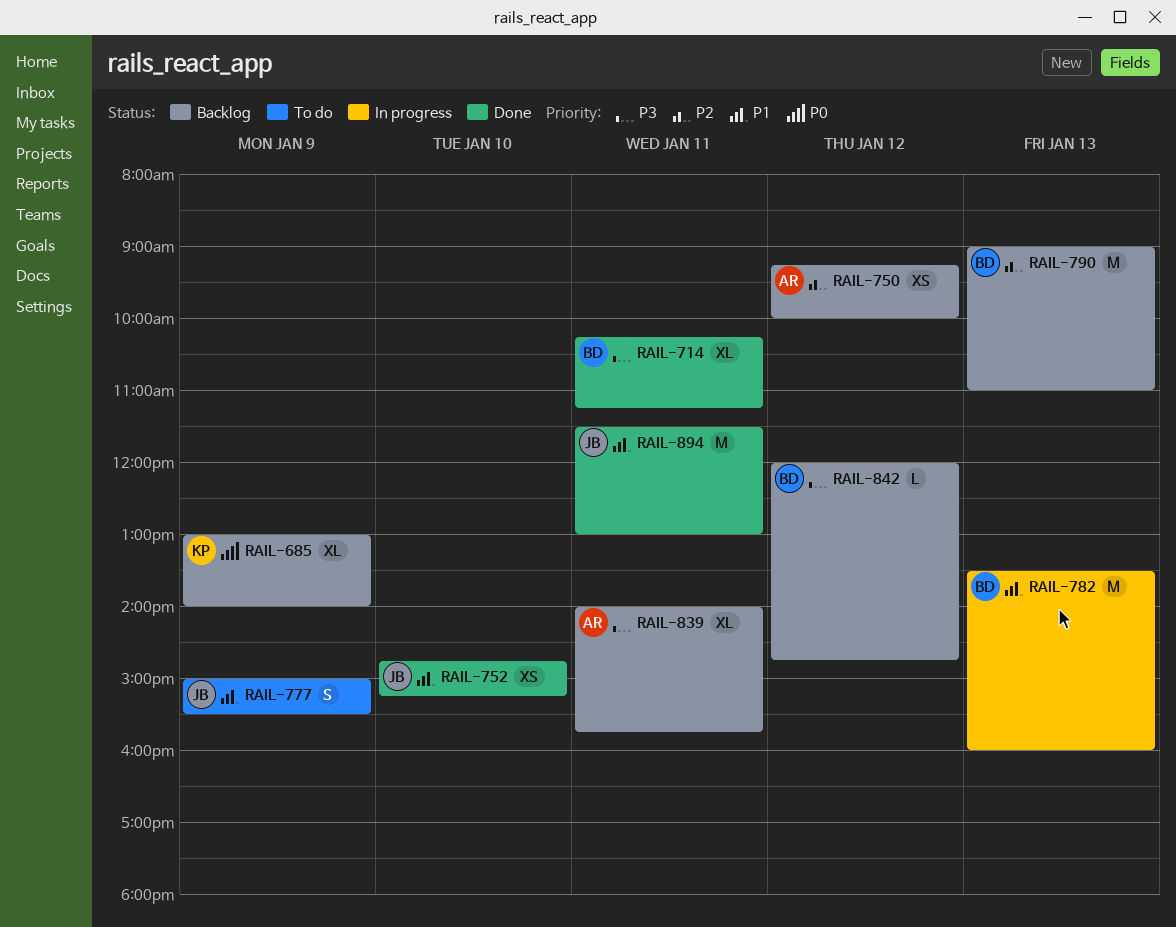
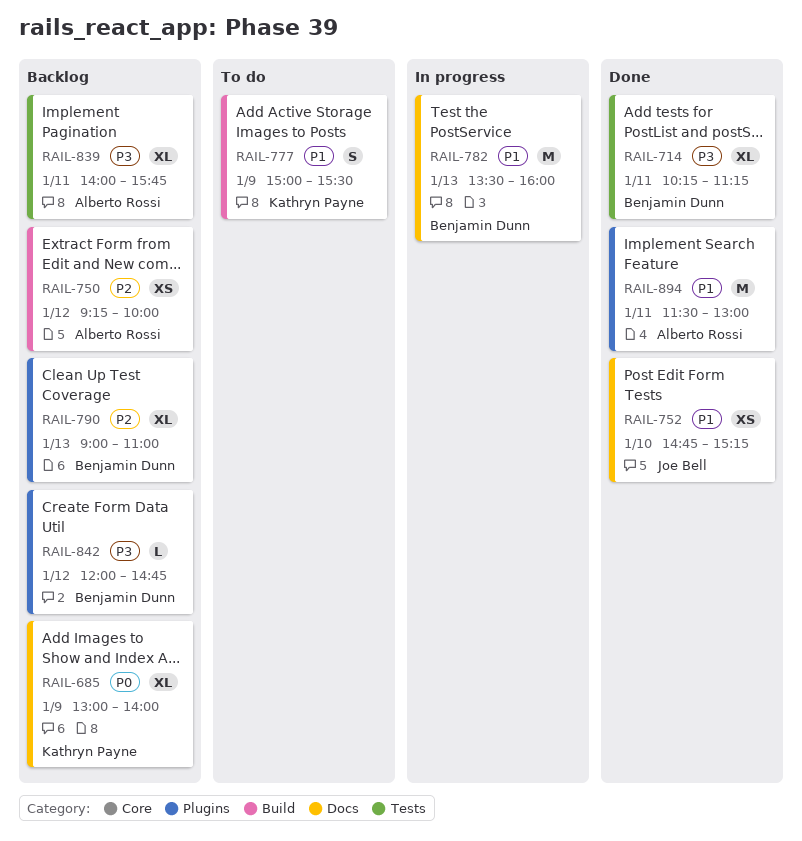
RAIL-777, owner: Joe Bell -> Kathryn Payne
RAIL-790, estimate: M -> XL
RAIL-894, owner: Joe Bell -> Alberto Rossi

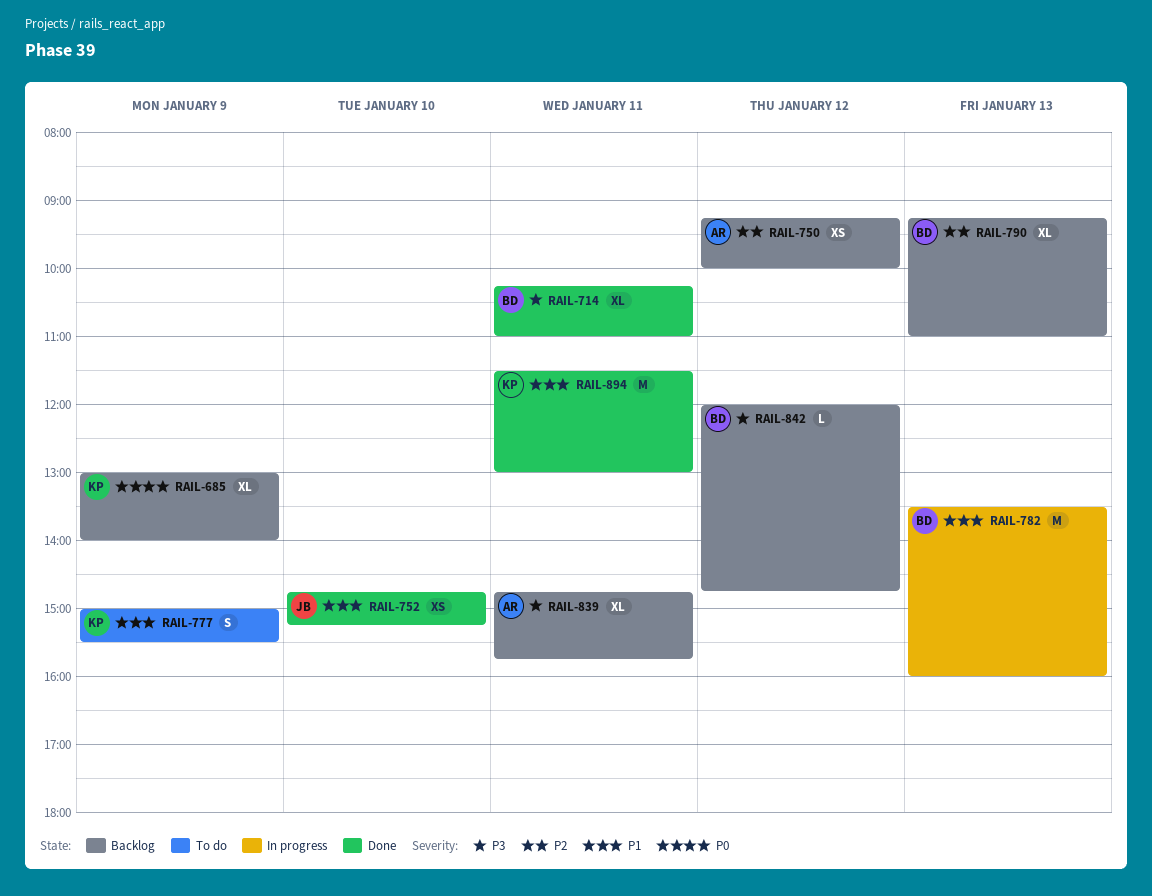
RAIL-714, ends: 11:15 -> 11:00
RAIL-790, begins: 09:00 -> 09:15
RAIL-839, begins: 14:00 -> 14:45
RAIL-894, owner: Alberto Rossi -> Kathryn Payne

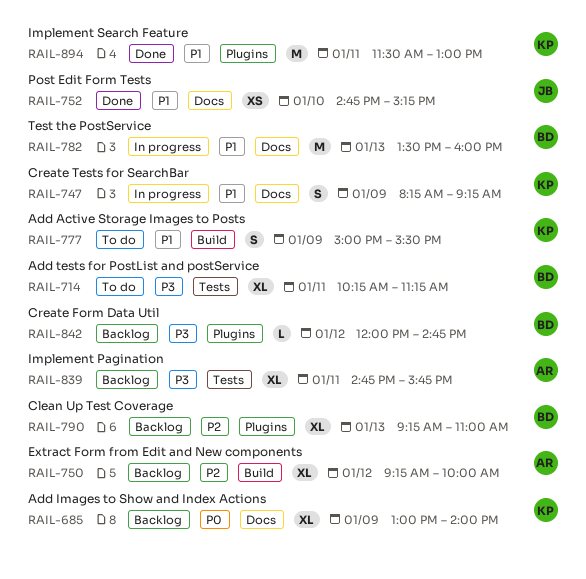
RAIL-714, status: Done -> To do
RAIL-714, ends: 11:00 -> 11:15
RAIL-747: none -> present
RAIL-750, estimate: XS -> XL

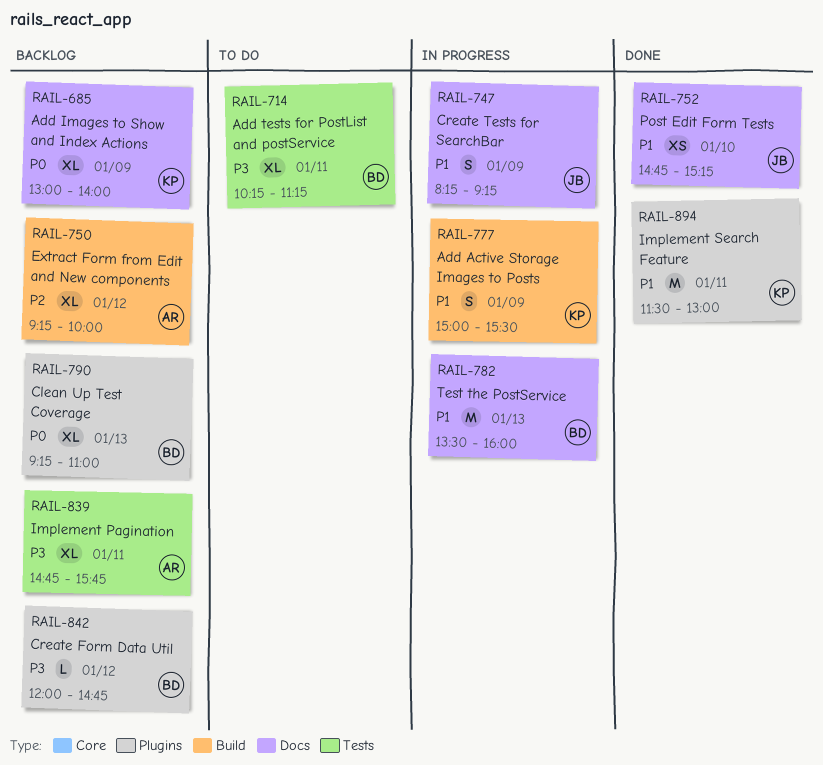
RAIL-747, owner: KP -> JB
RAIL-777, status: To do -> In progress
RAIL-790, priority: P2 -> P0

